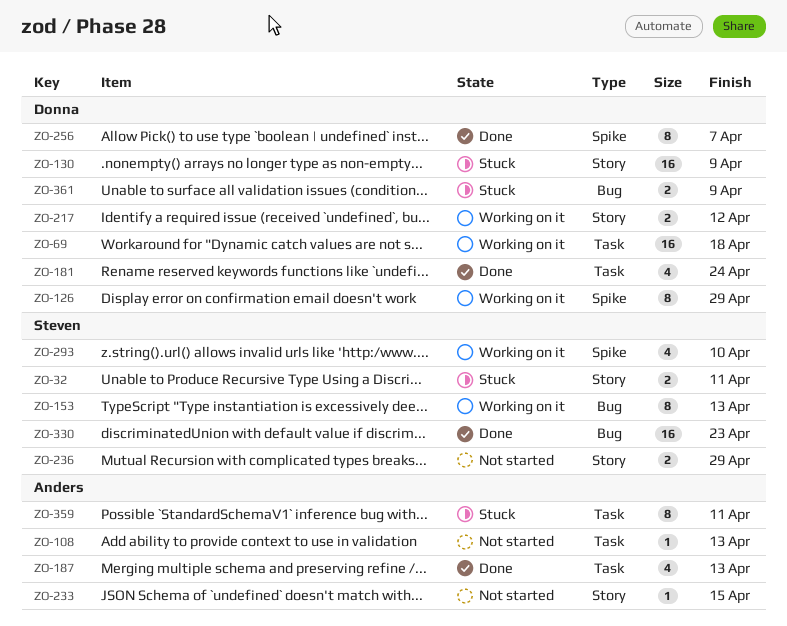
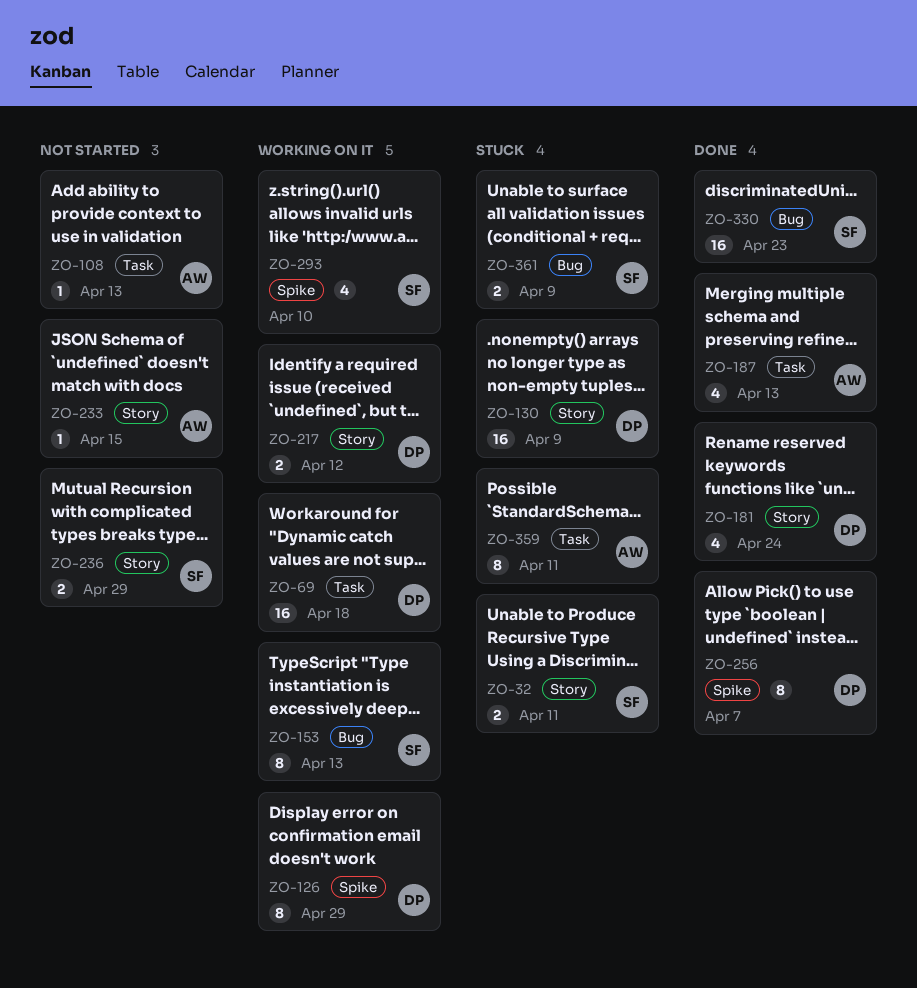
ZO-181, label: Task -> Story
ZO-361, owner: Donna -> Steven

